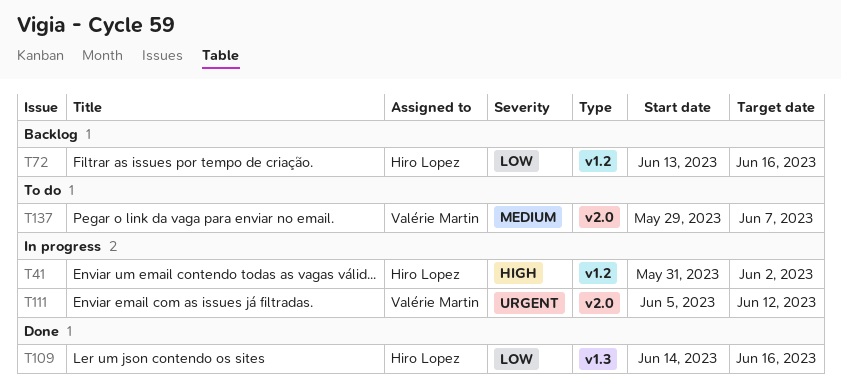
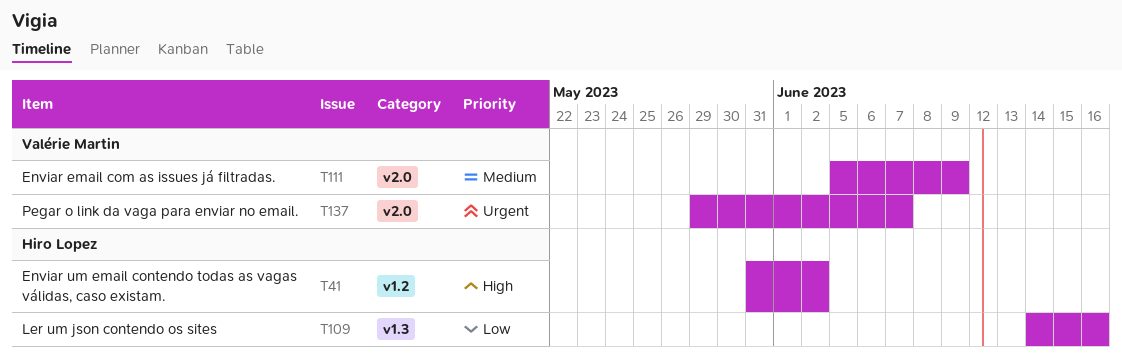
T72: present -> none
T111, priority: Urgent -> Medium
T111, due: Jun 12 -> Jun 9
T137, priority: Medium -> Urgent

